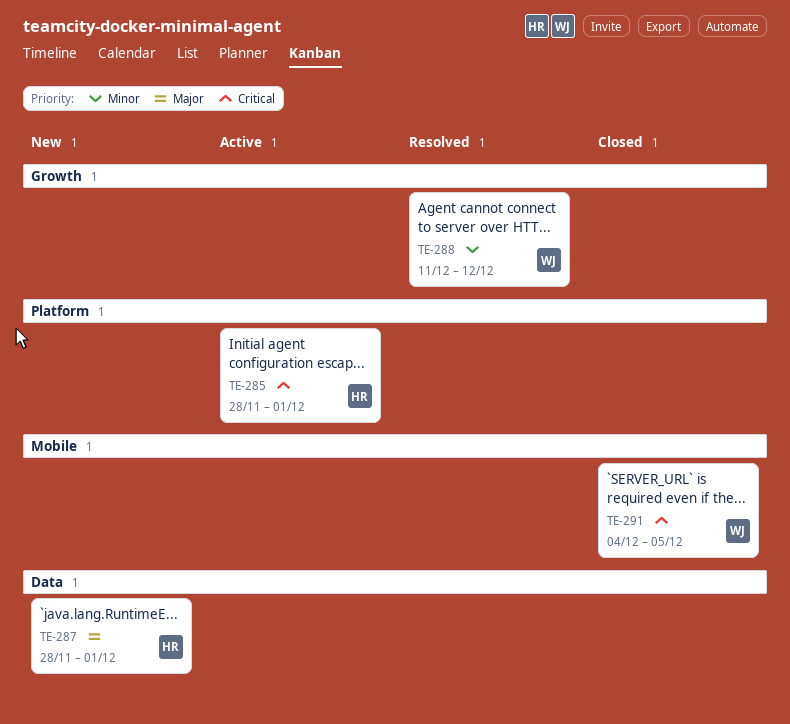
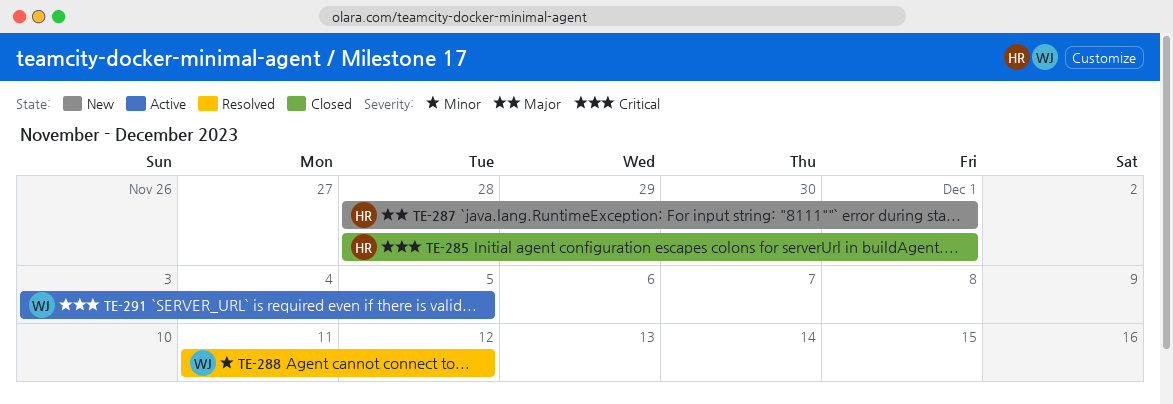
TE-285, status: Active -> Closed
TE-291, status: Closed -> Active
TE-291, start: Dec 4 -> Dec 3

